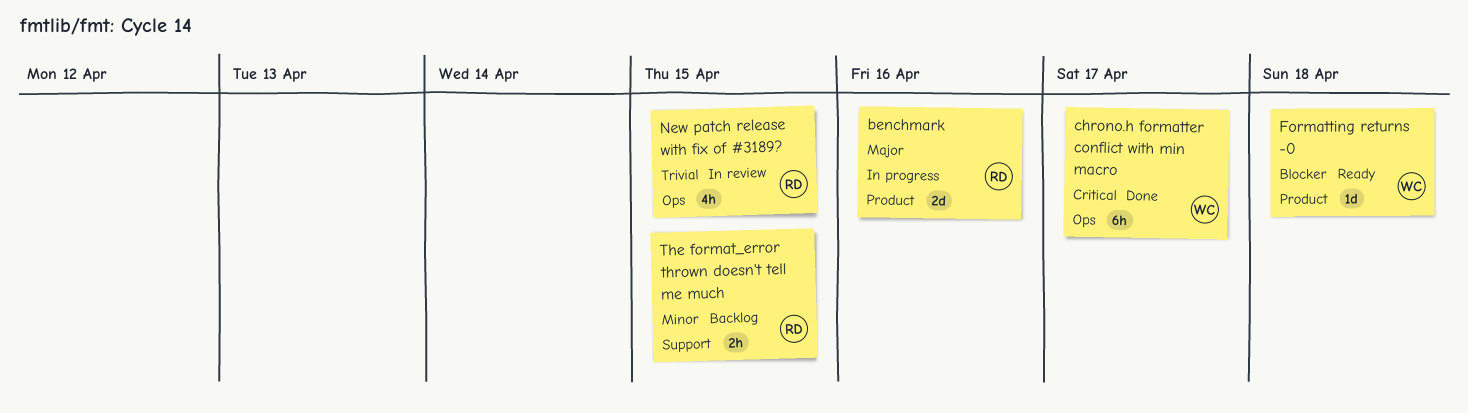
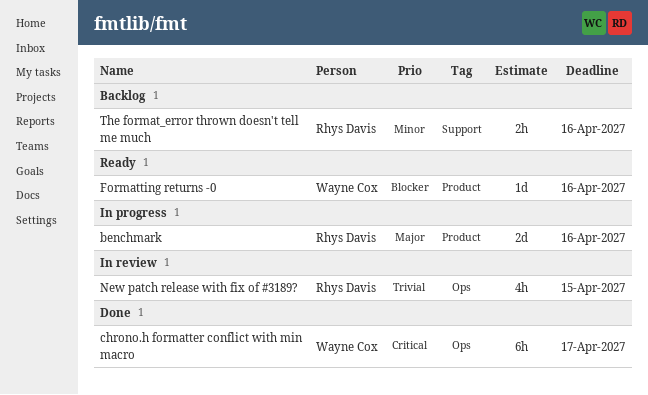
Formatting returns -0, due: Apr 18 -> Apr 16
The format_error thrown doesn't tell me much, due: Apr 15 -> Apr 16

